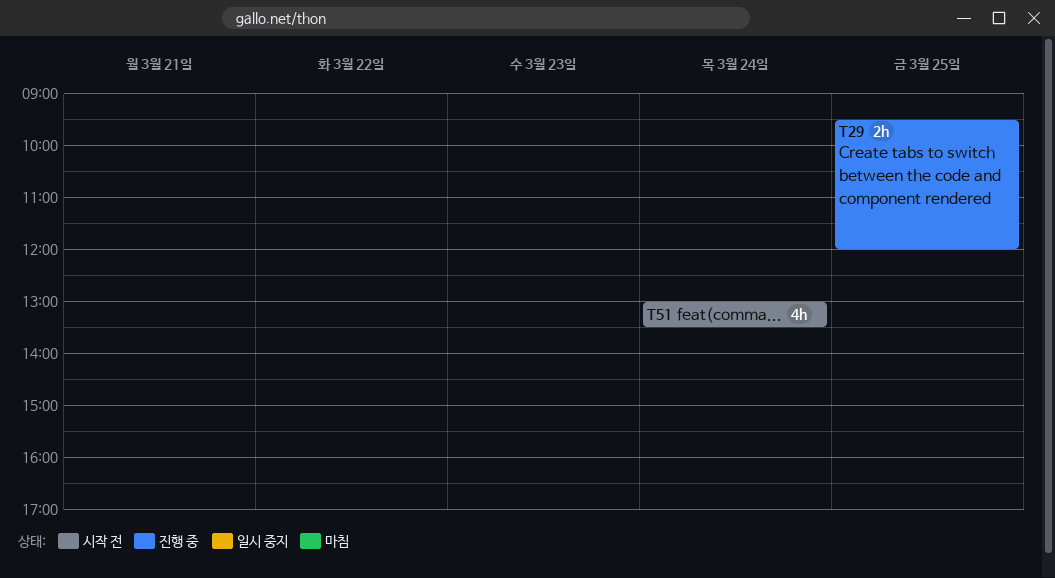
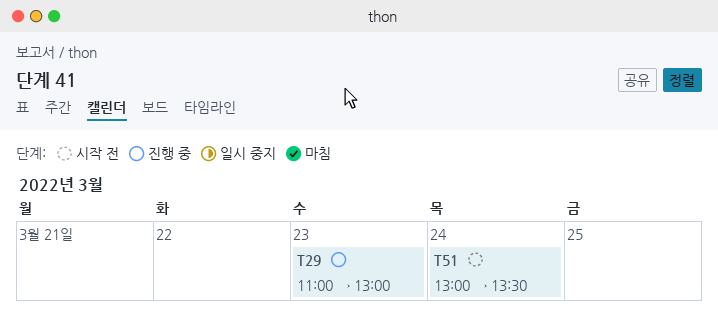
T29, day: Mar 25 -> Mar 23
T29, begins: 09:30 -> 11:00
T29, ends: 12:00 -> 13:00

